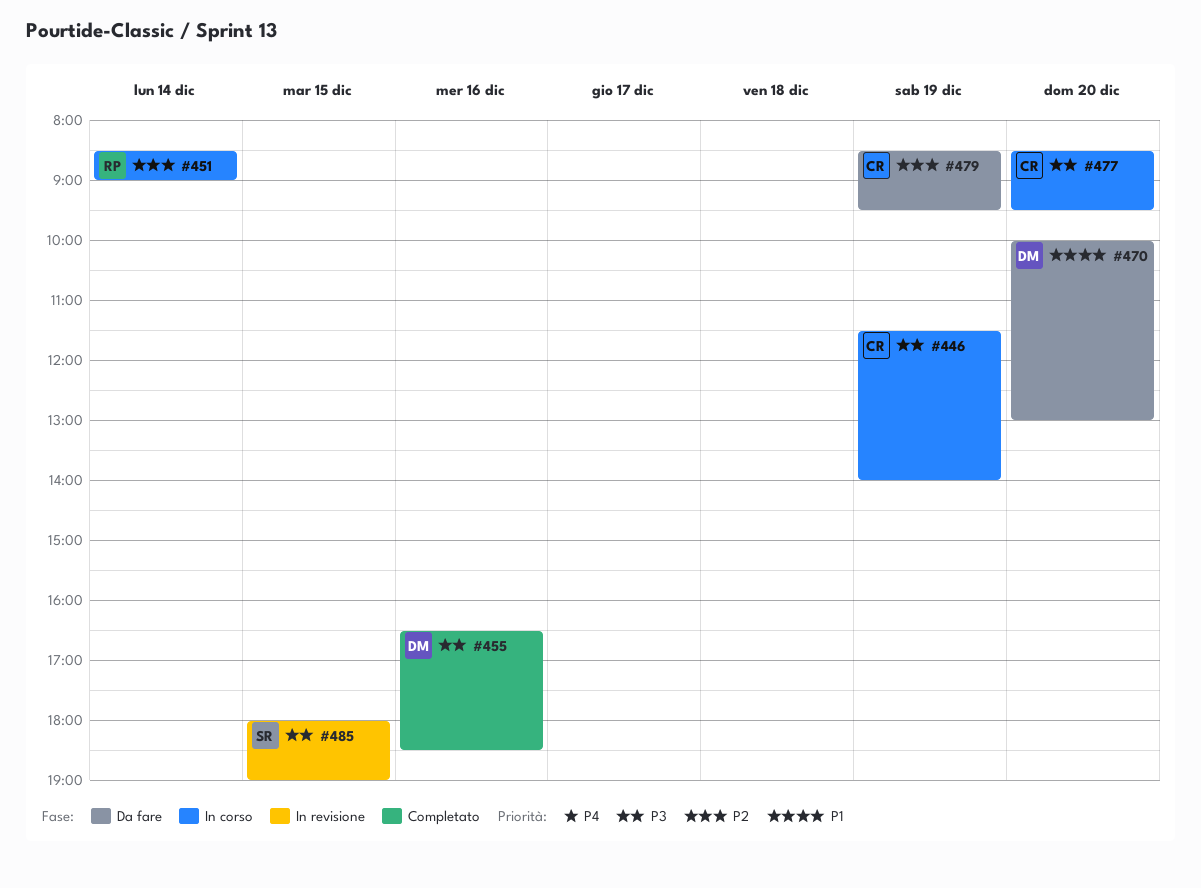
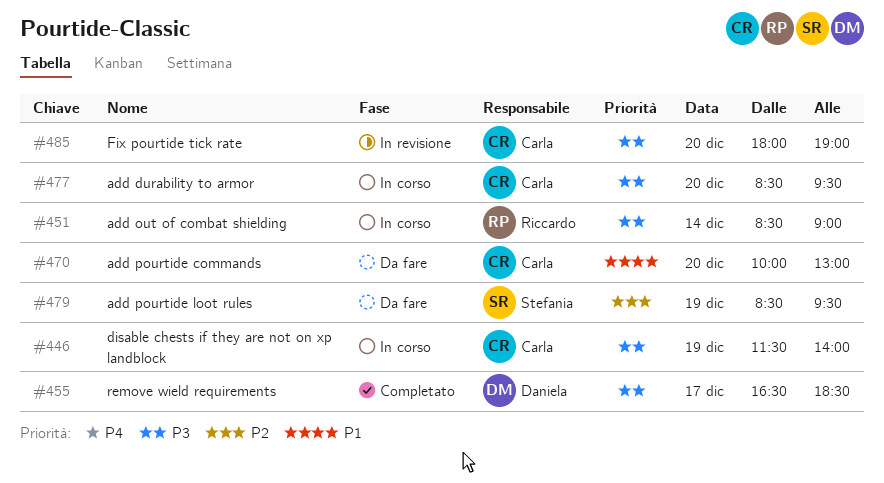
#451, priority: P2 -> P3
#455, day: Dec 16 -> Dec 17
#470, owner: Daniela -> Carla
#479, owner: Carla -> Stefania
#485, owner: Stefania -> Carla
#485, day: Dec 15 -> Dec 20

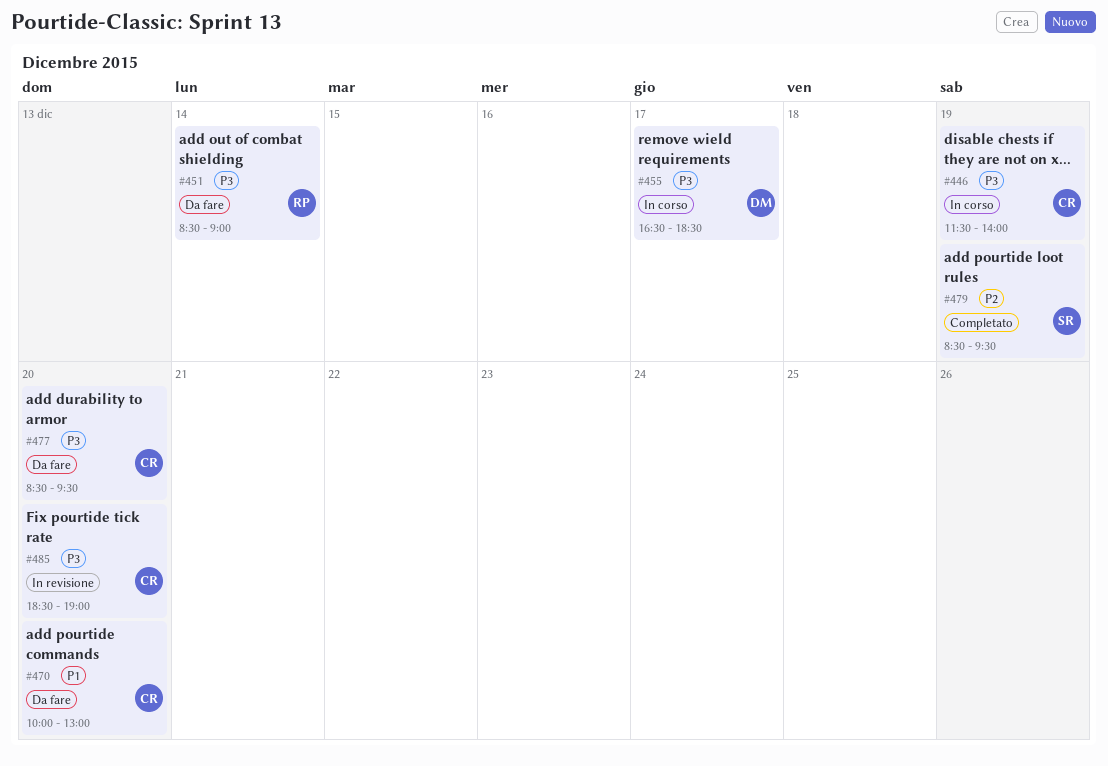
#451, status: In corso -> Da fare
#455, status: Completato -> In corso
#477, status: In corso -> Da fare
#479, status: Da fare -> Completato
#485, begins: 18:00 -> 18:30

